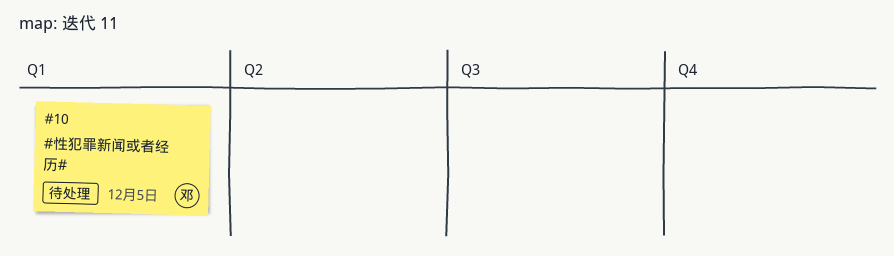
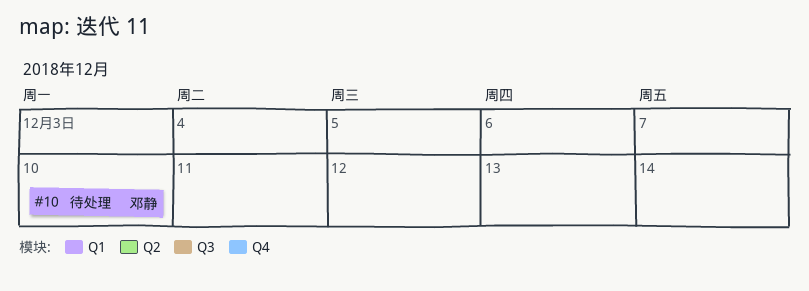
#10, due: Dec 5 -> Dec 10

